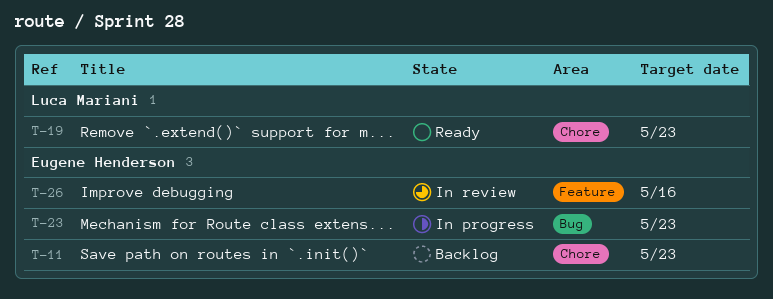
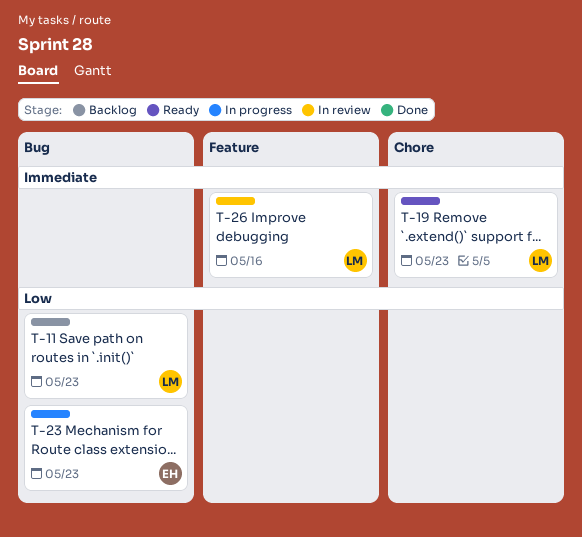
T-11, owner: Eugene Henderson -> Luca Mariani
T-11, label: Chore -> Bug
T-26, owner: Eugene Henderson -> Luca Mariani

